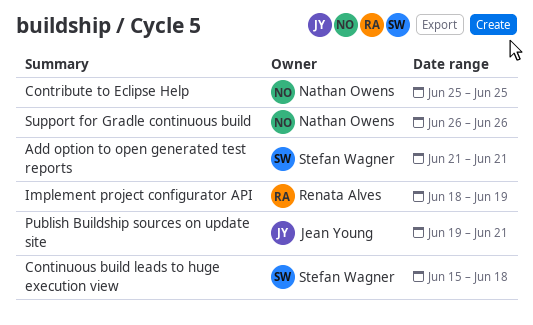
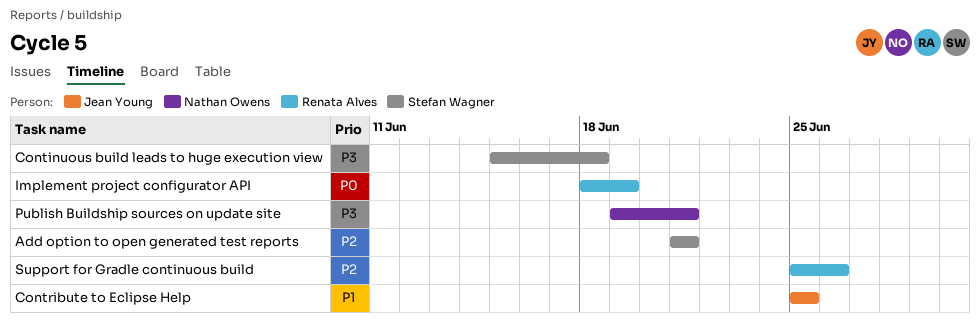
Contribute to Eclipse Help, owner: Nathan Owens -> Jean Young
Publish Buildship sources on update site, owner: Jean Young -> Nathan Owens
Support for Gradle continuous build, owner: Nathan Owens -> Renata Alves
Support for Gradle continuous build, start: Jun 26 -> Jun 25

